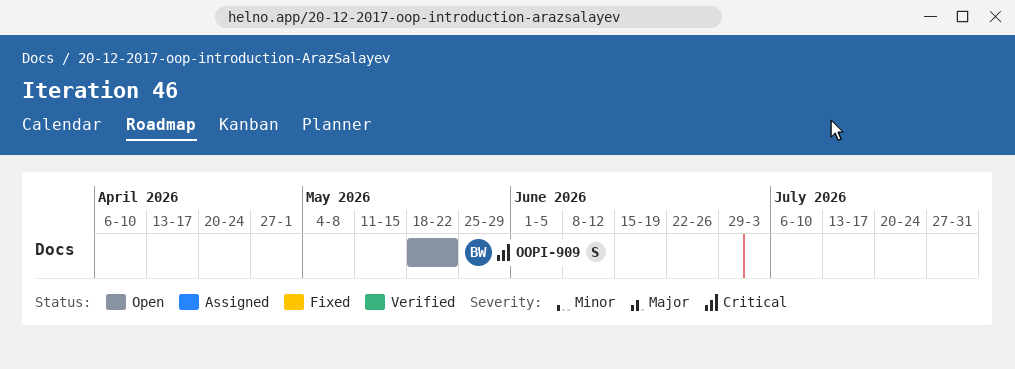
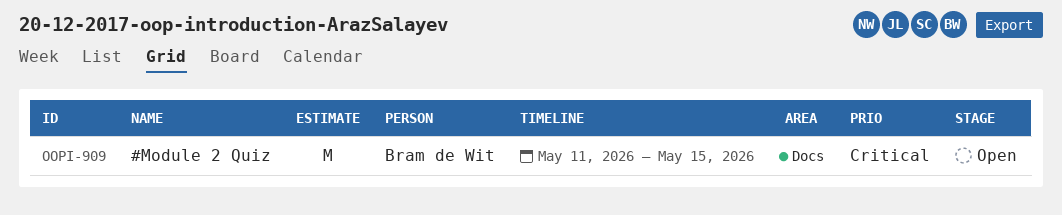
OOPI-909, estimate: S -> M
OOPI-909, start: May 18 -> May 11
OOPI-909, due: May 22 -> May 15

